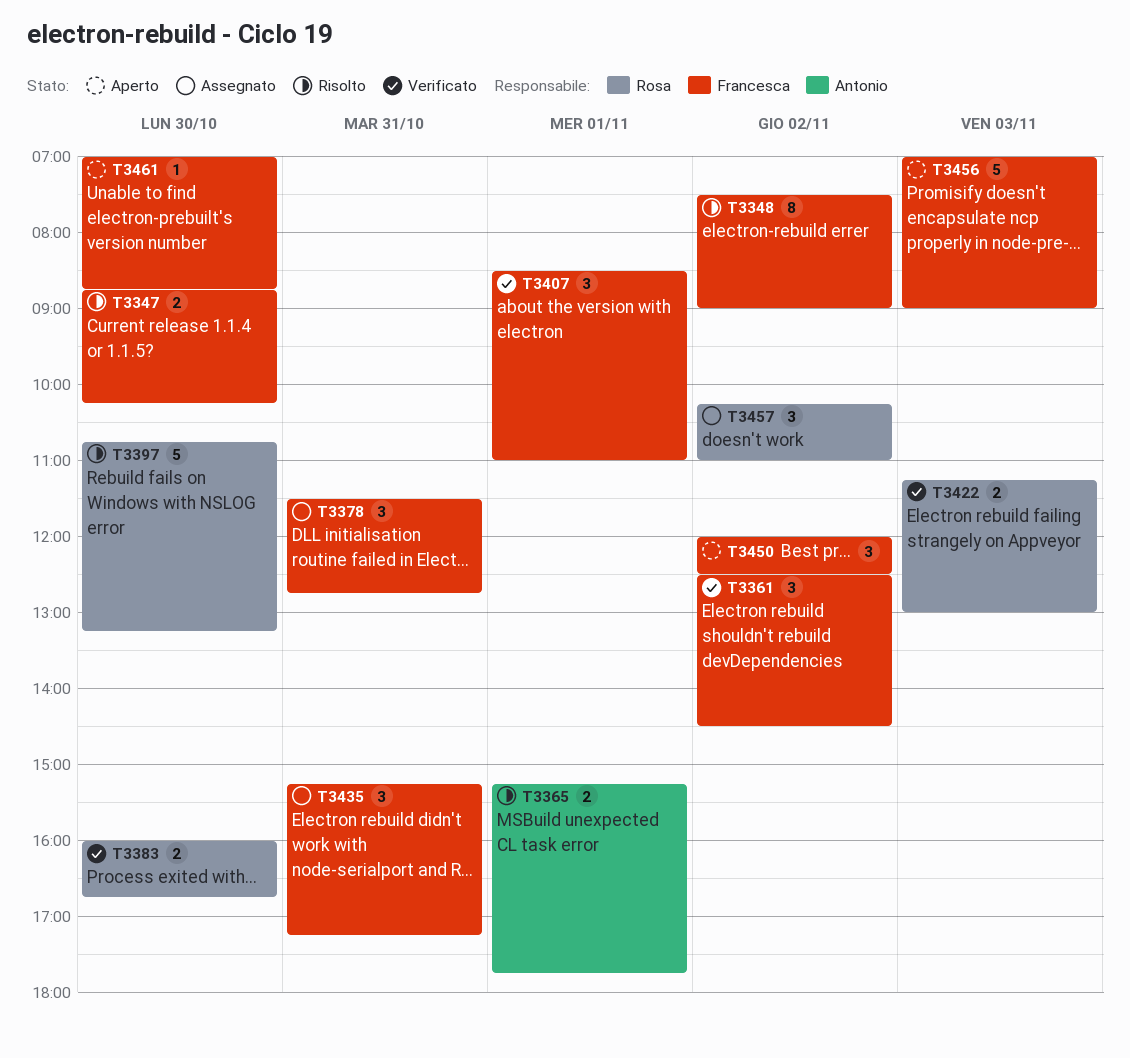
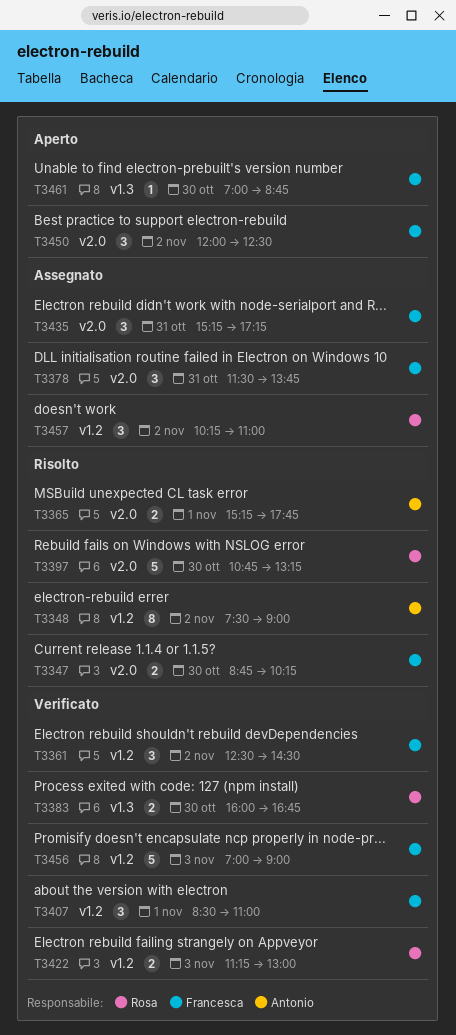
T3348, owner: Francesca -> Antonio
T3378, ends: 12:45 -> 13:45
T3456, status: Aperto -> Verificato

